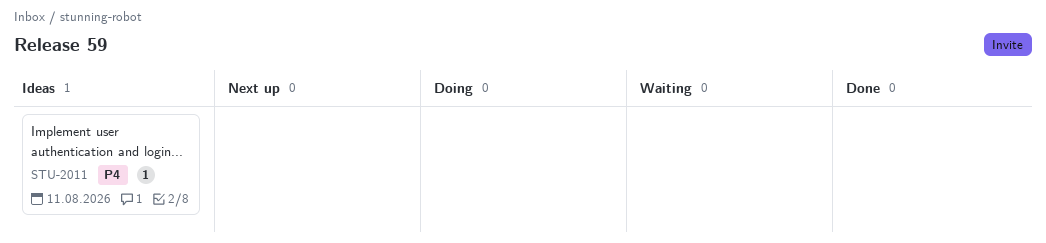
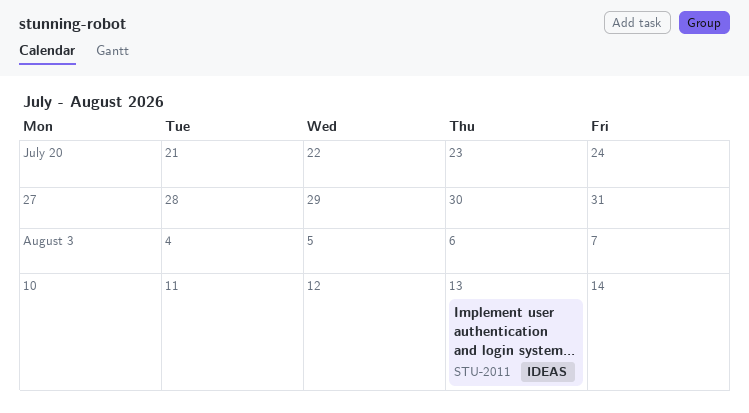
STU-2011, due: Aug 11 -> Aug 13

